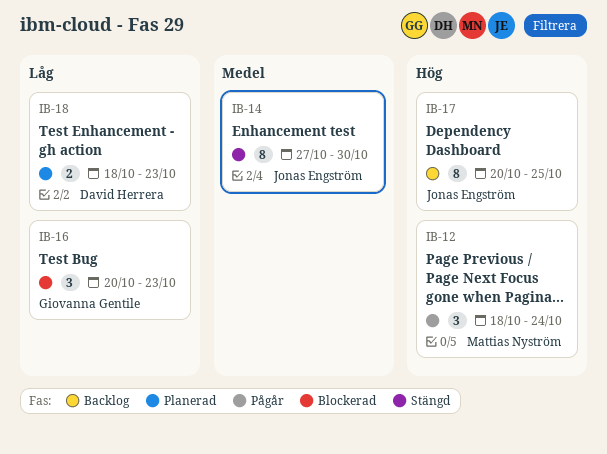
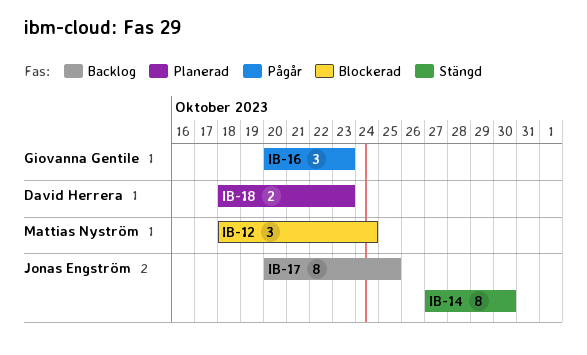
IB-12, status: Pågår -> Blockerad
IB-16, status: Blockerad -> Pågår

